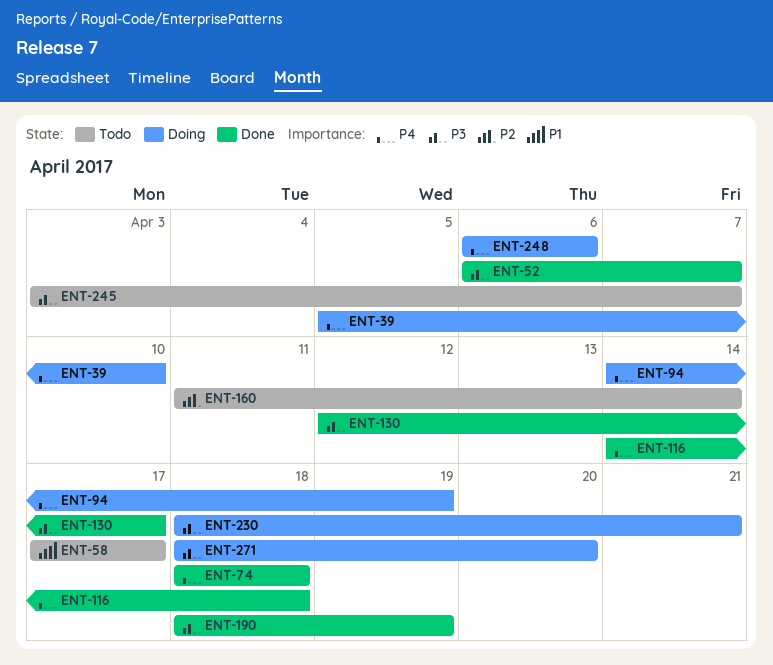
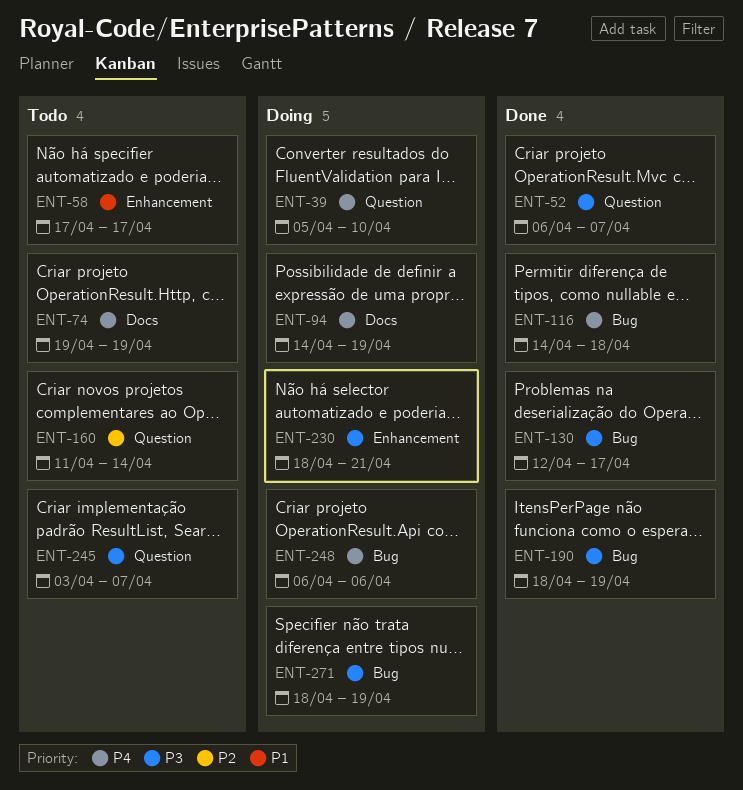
ENT-74, status: Done -> Todo
ENT-74, start: Apr 18 -> Apr 19
ENT-74, due: Apr 18 -> Apr 19
ENT-271, due: Apr 20 -> Apr 19

